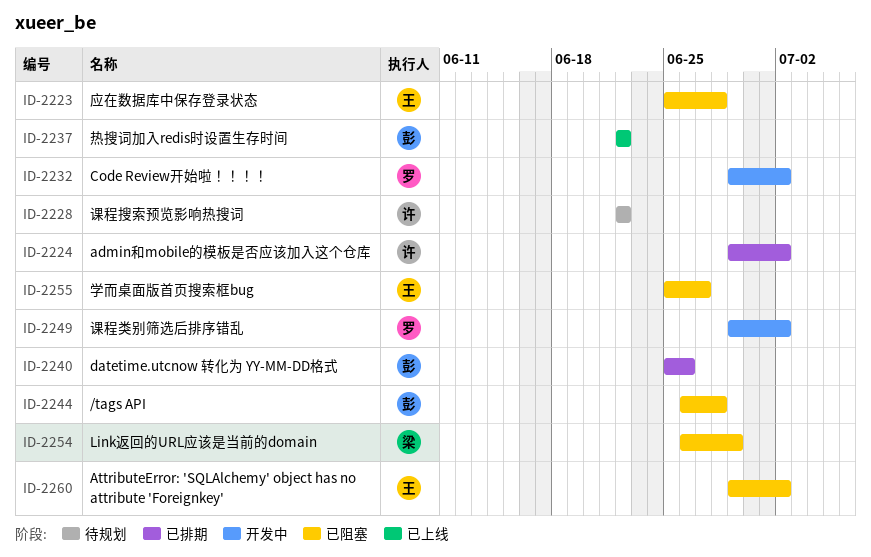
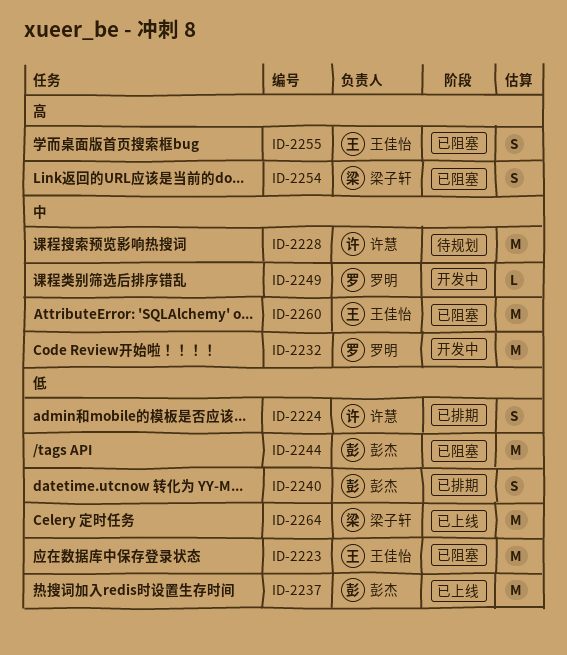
ID-2264: none -> present

